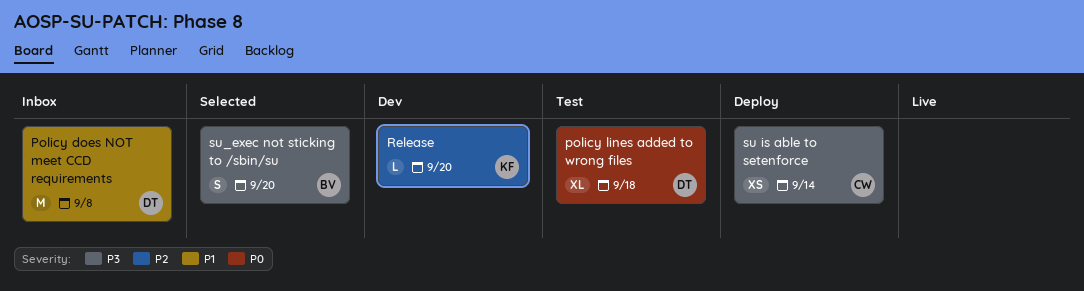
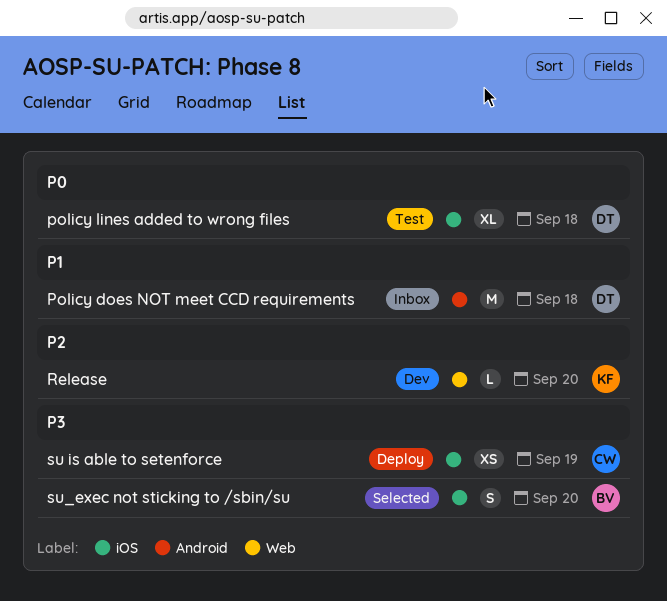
Policy does NOT meet CCD requirements, due: Sep 8 -> Sep 18
su is able to setenforce, due: Sep 14 -> Sep 19

